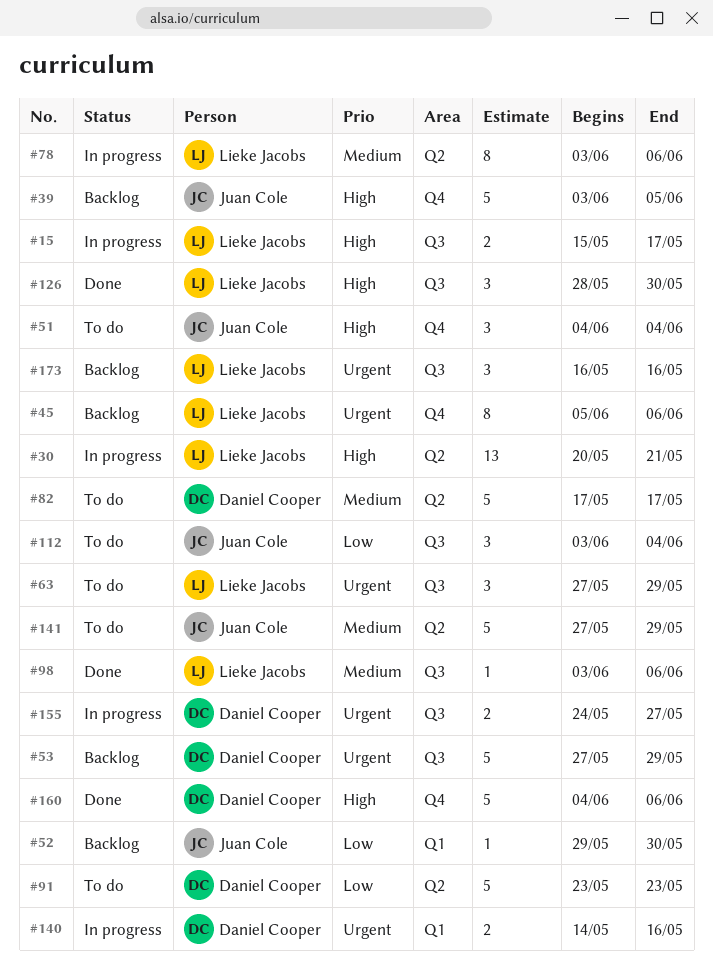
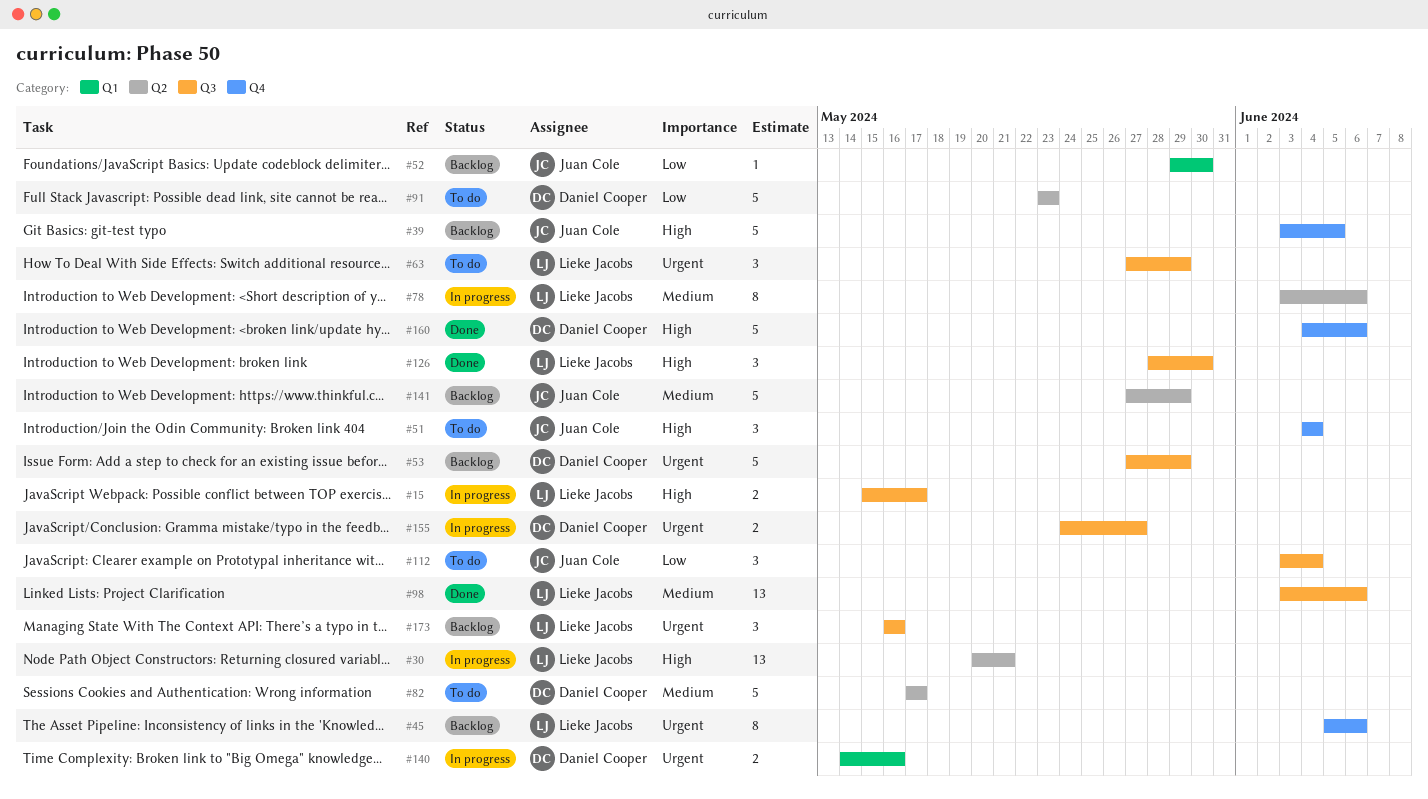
#98, estimate: 1 -> 13
#141, status: To do -> Backlog

